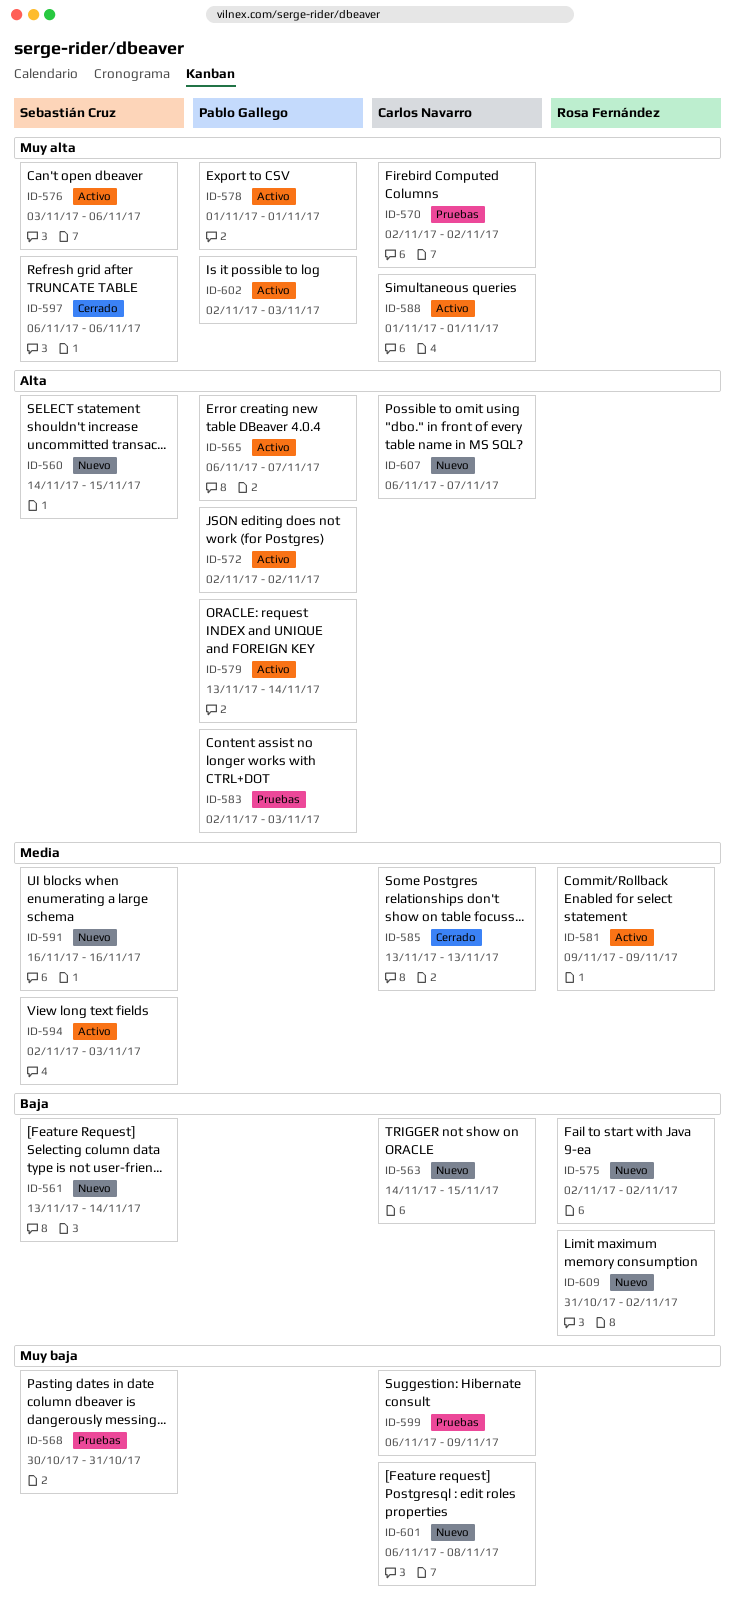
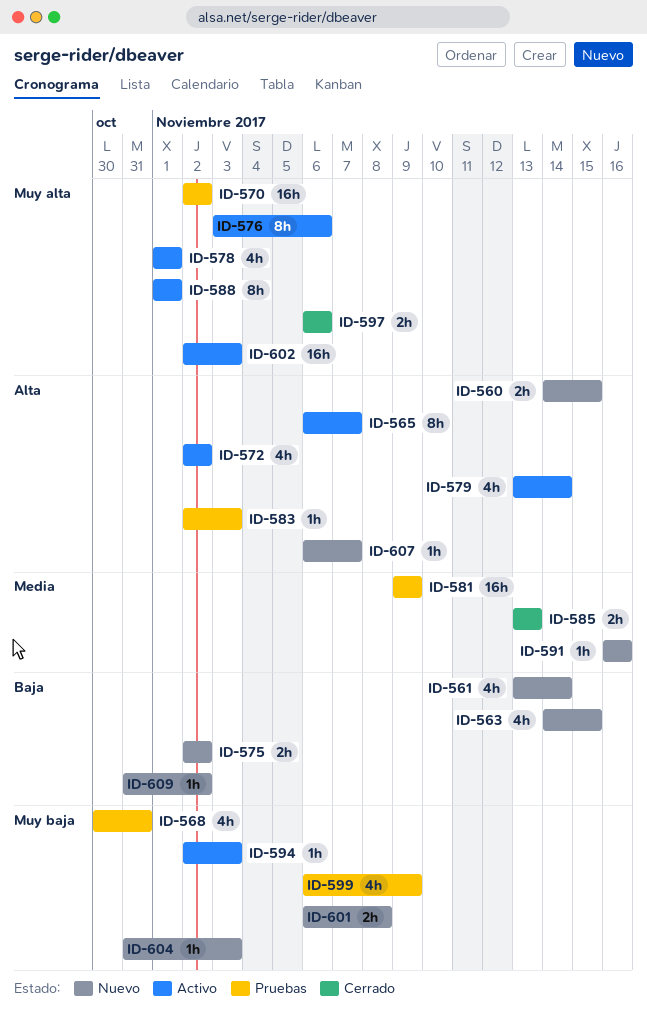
ID-581, status: Activo -> Pruebas
ID-594, priority: Media -> Muy baja
ID-604: none -> present

